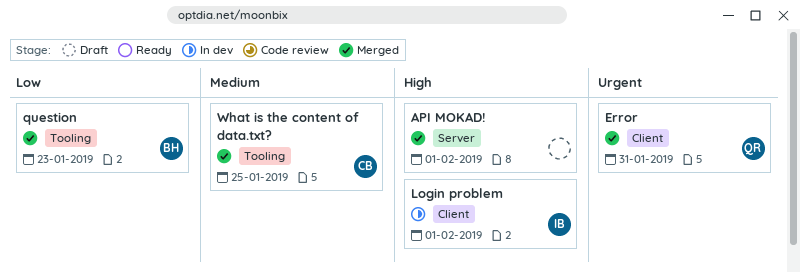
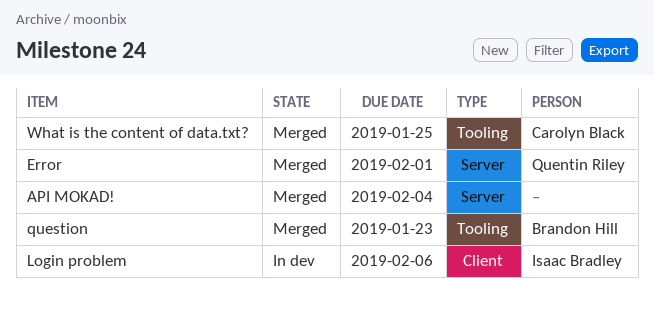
API MOKAD!, due: Feb 1 -> Feb 4
Error, label: Client -> Server
Error, due: Jan 31 -> Feb 1
Login problem, due: Feb 1 -> Feb 6

